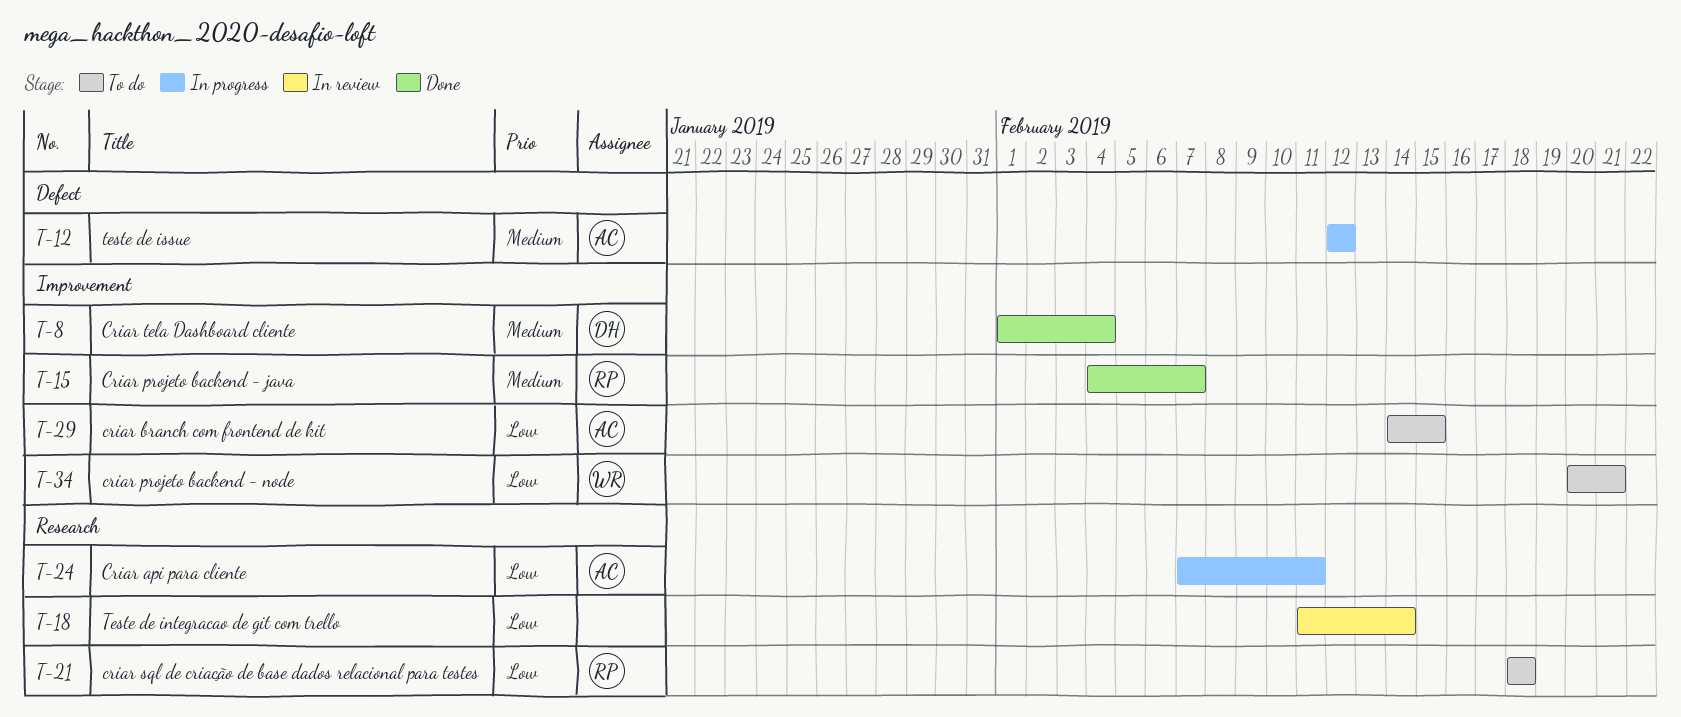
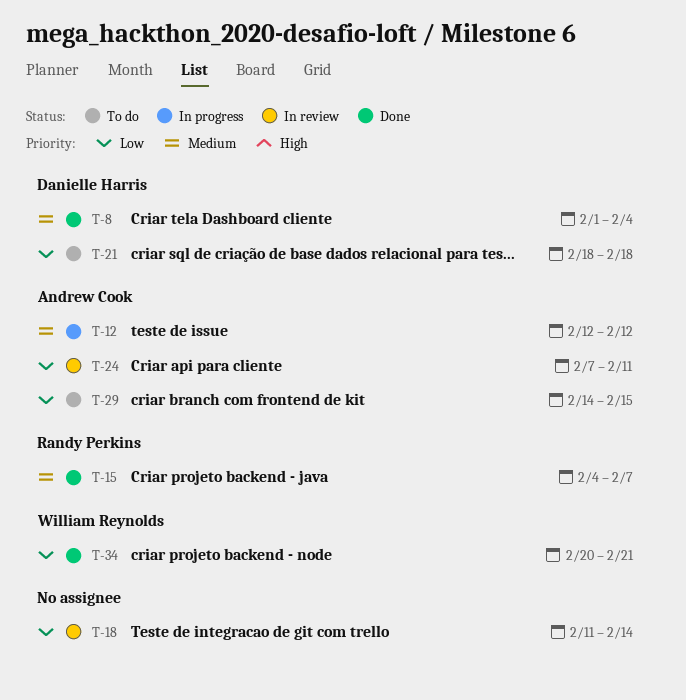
T-21, owner: Randy Perkins -> Danielle Harris
T-24, status: In progress -> In review
T-34, status: To do -> Done

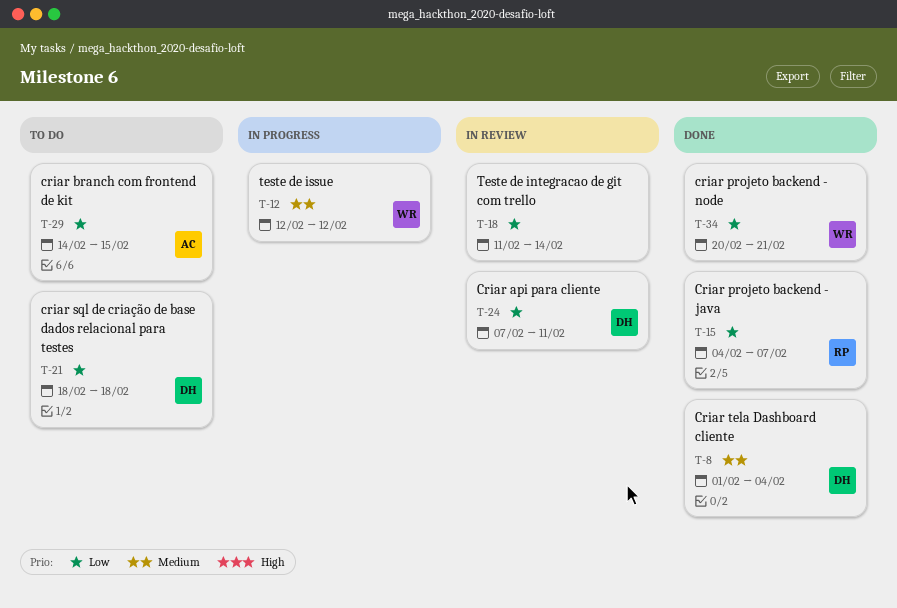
T-12, owner: Andrew Cook -> William Reynolds
T-15, priority: Medium -> Low
T-24, owner: Andrew Cook -> Danielle Harris

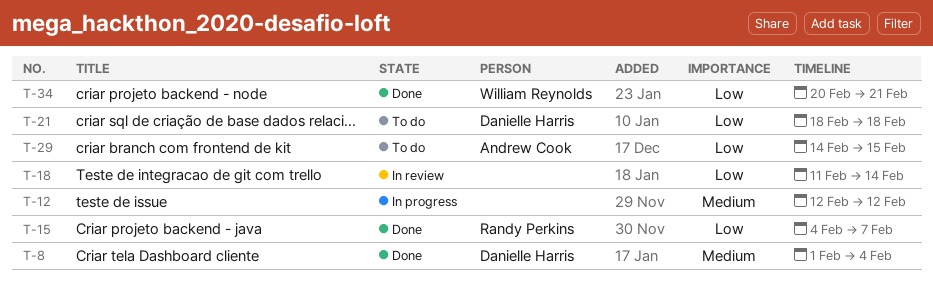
T-12, owner: William Reynolds -> none
T-24: present -> none

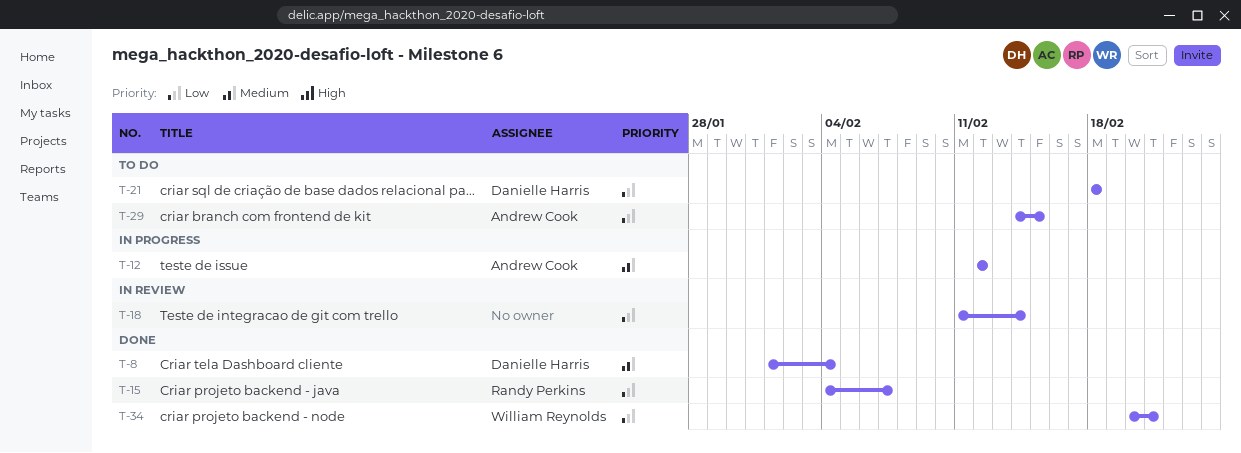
T-12, owner: none -> Andrew Cook

